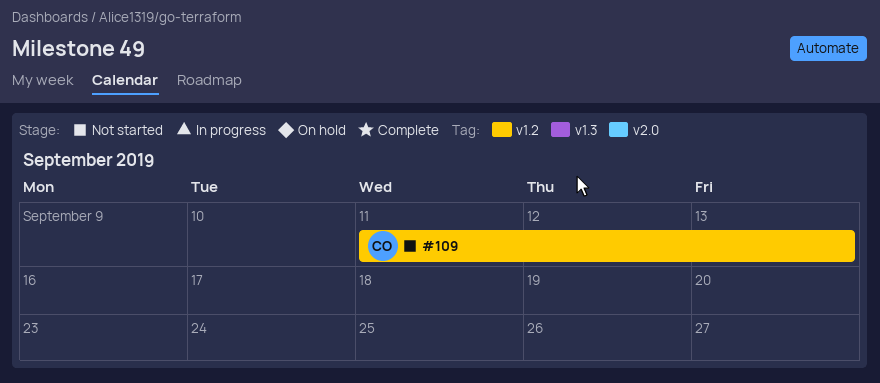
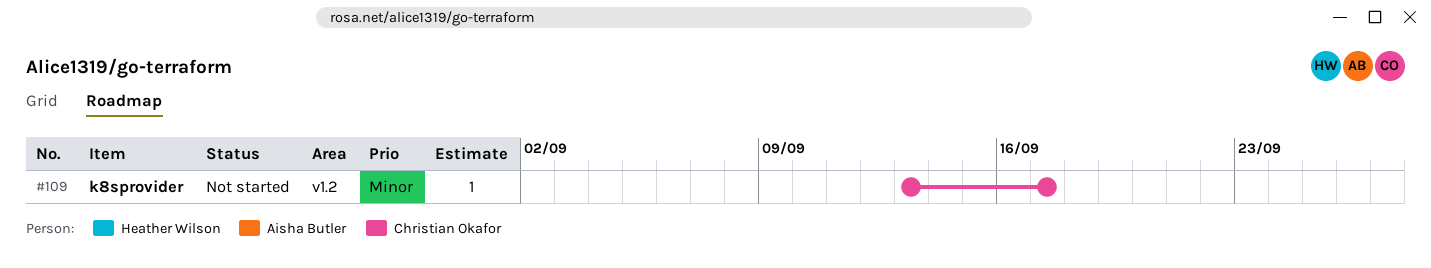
#109, start: Sep 11 -> Sep 13
#109, due: Sep 13 -> Sep 17

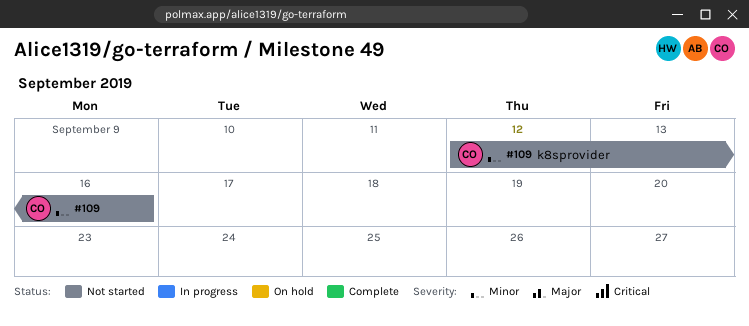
#109, start: Sep 13 -> Sep 12
#109, due: Sep 17 -> Sep 16

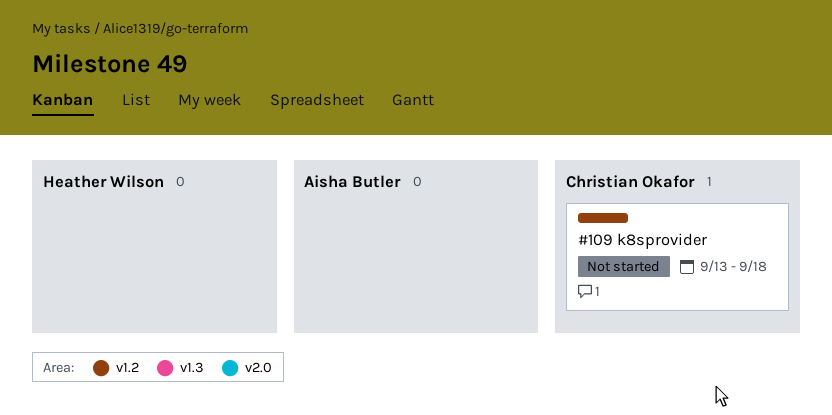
#109, start: Sep 12 -> Sep 13
#109, due: Sep 16 -> Sep 18

